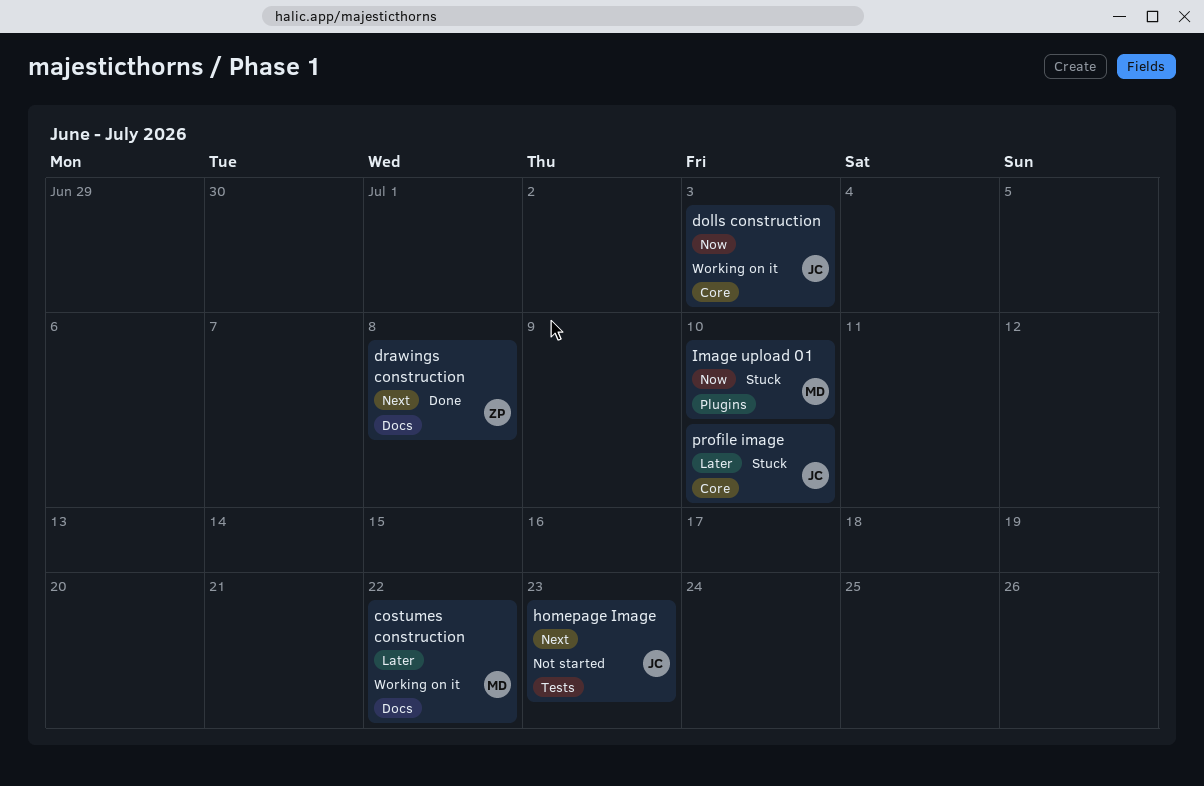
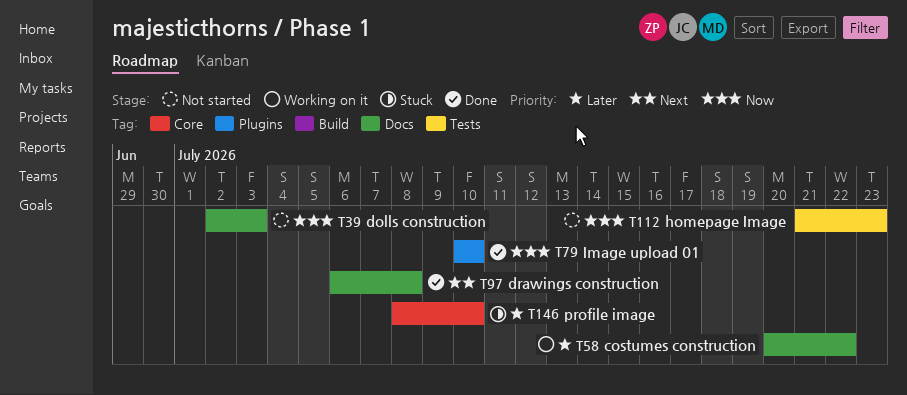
dolls construction, status: Working on it -> Not started
dolls construction, label: Core -> Docs
homepage Image, priority: Next -> Now
Image upload 01, status: Stuck -> Done

